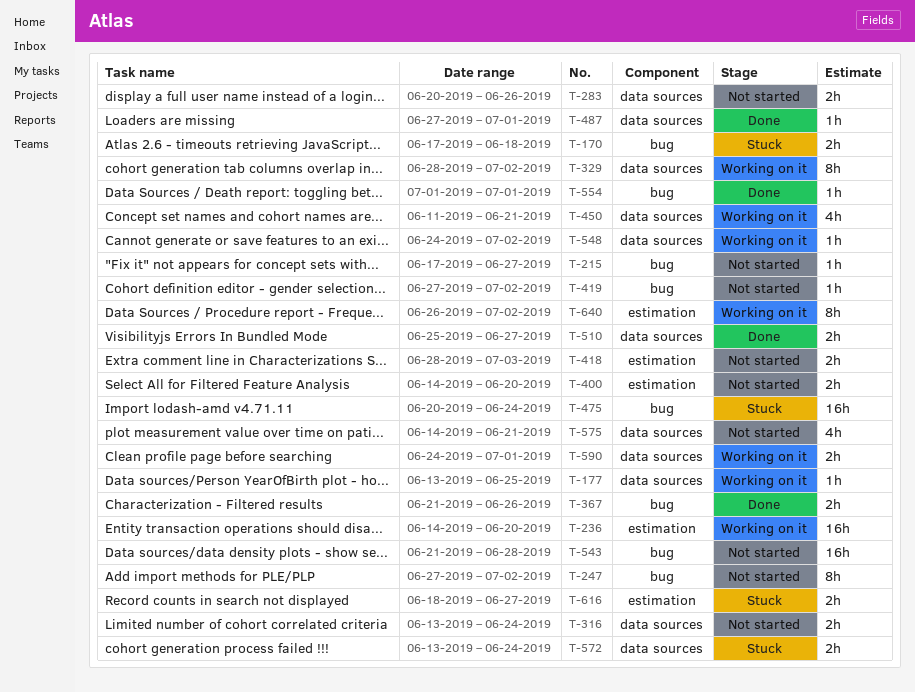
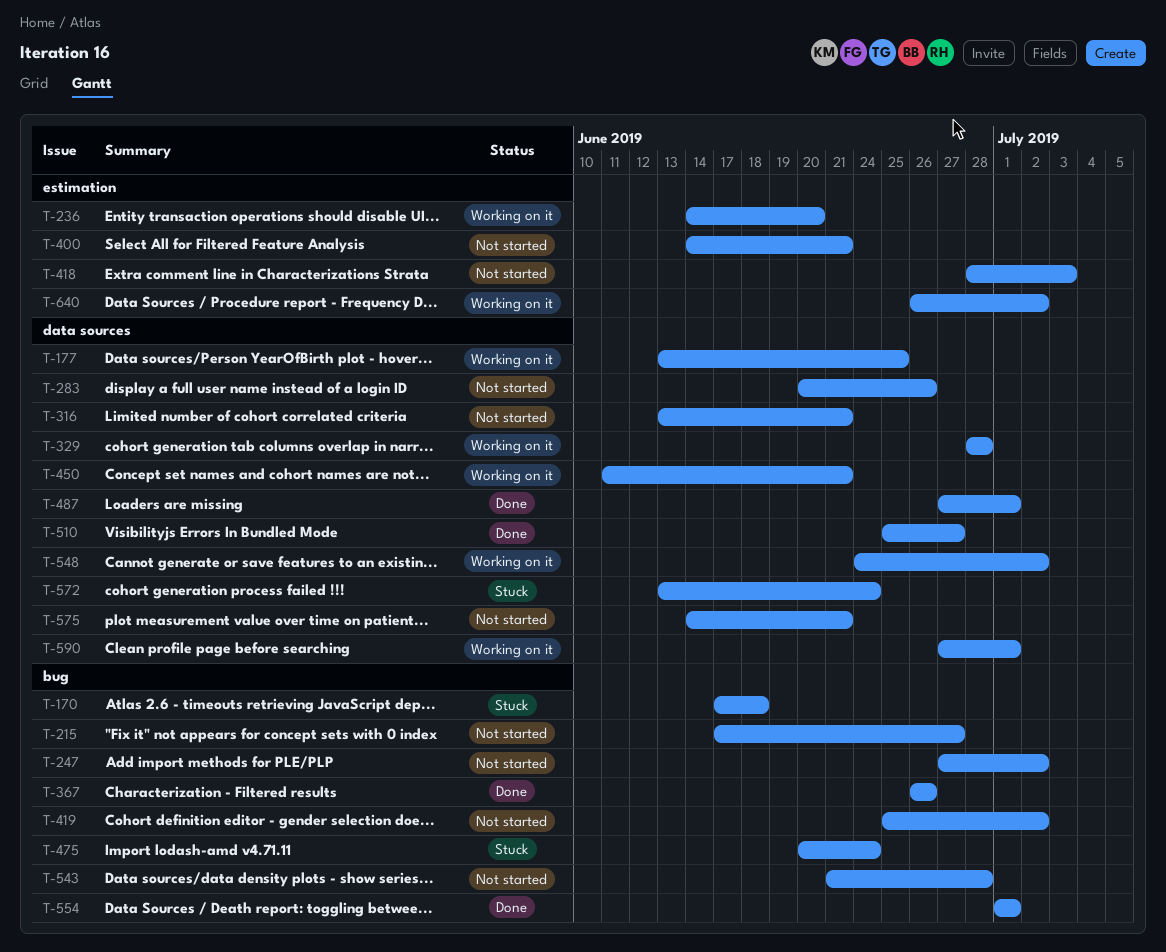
T-316, due: Jun 24 -> Jun 21
T-329, due: Jul 2 -> Jun 28
T-367, start: Jun 21 -> Jun 26
T-400, due: Jun 20 -> Jun 21
T-419, start: Jun 27 -> Jun 25
T-590, start: Jun 24 -> Jun 27
T-616: present -> none

